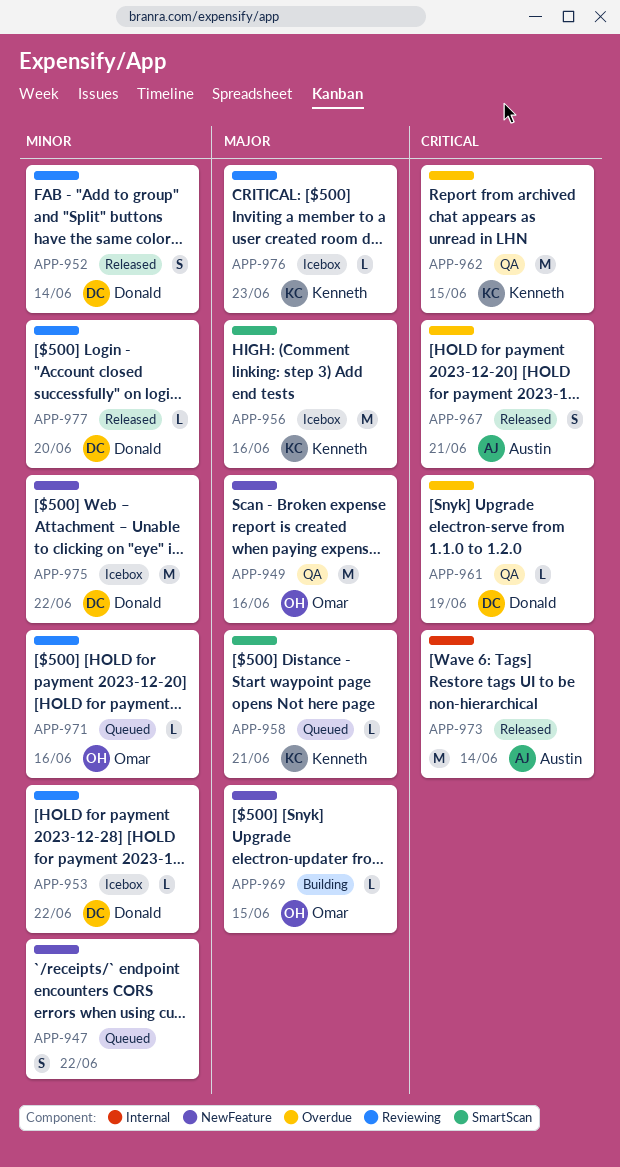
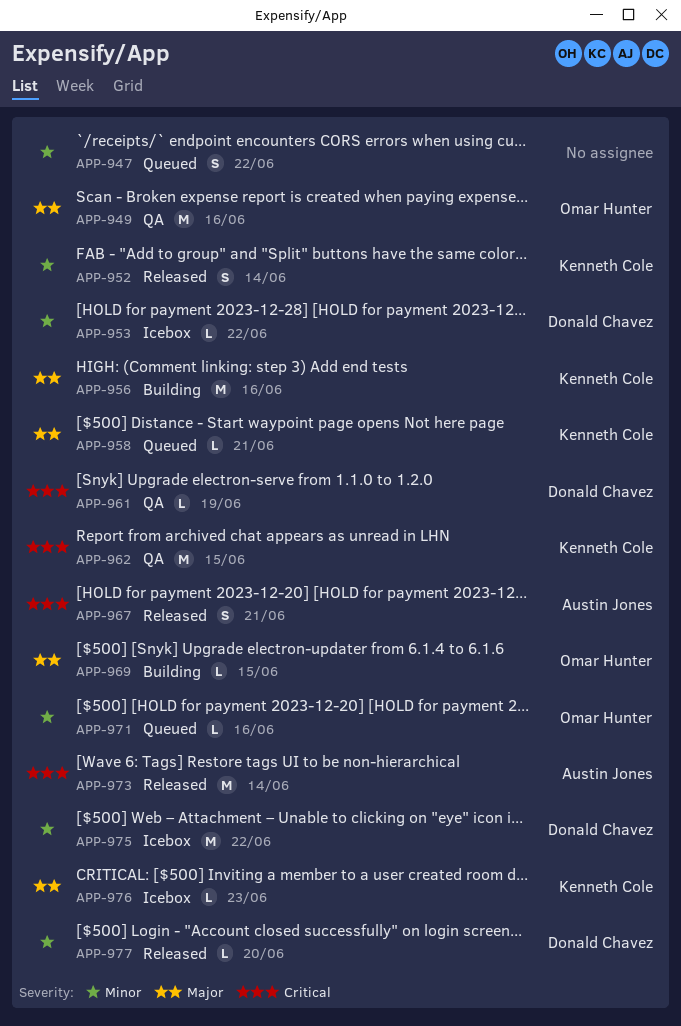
APP-952, owner: Donald Chavez -> Kenneth Cole
APP-956, status: Icebox -> Building

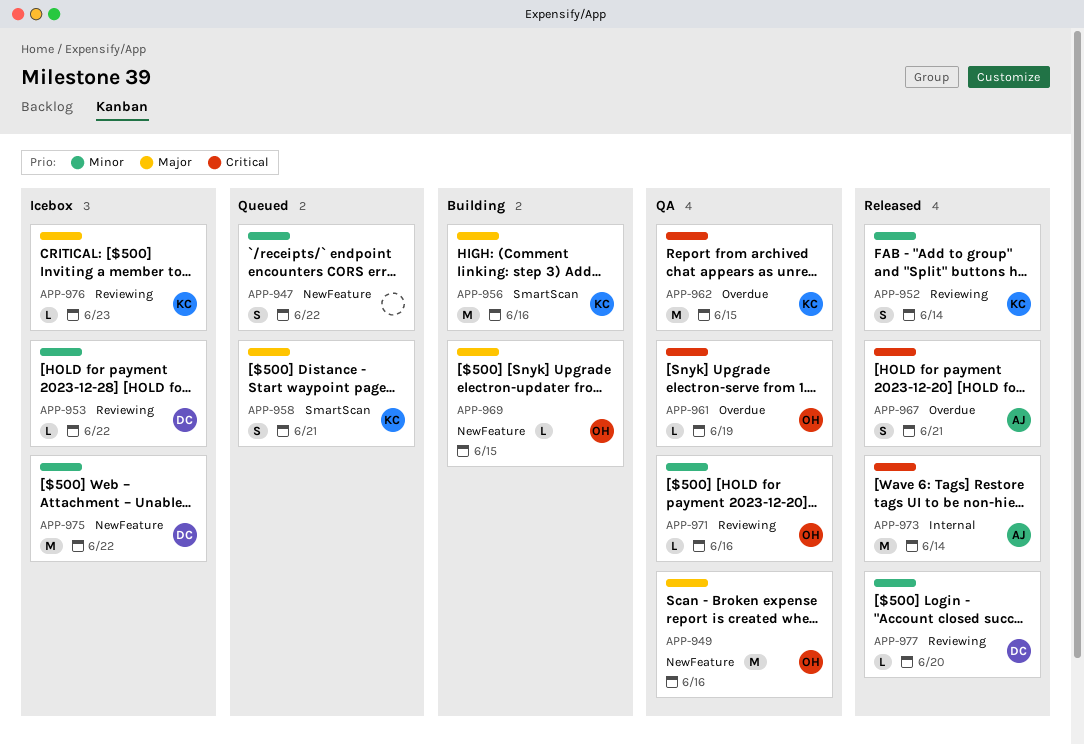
APP-958, estimate: L -> S
APP-961, owner: Donald Chavez -> Omar Hunter
APP-971, status: Queued -> QA

